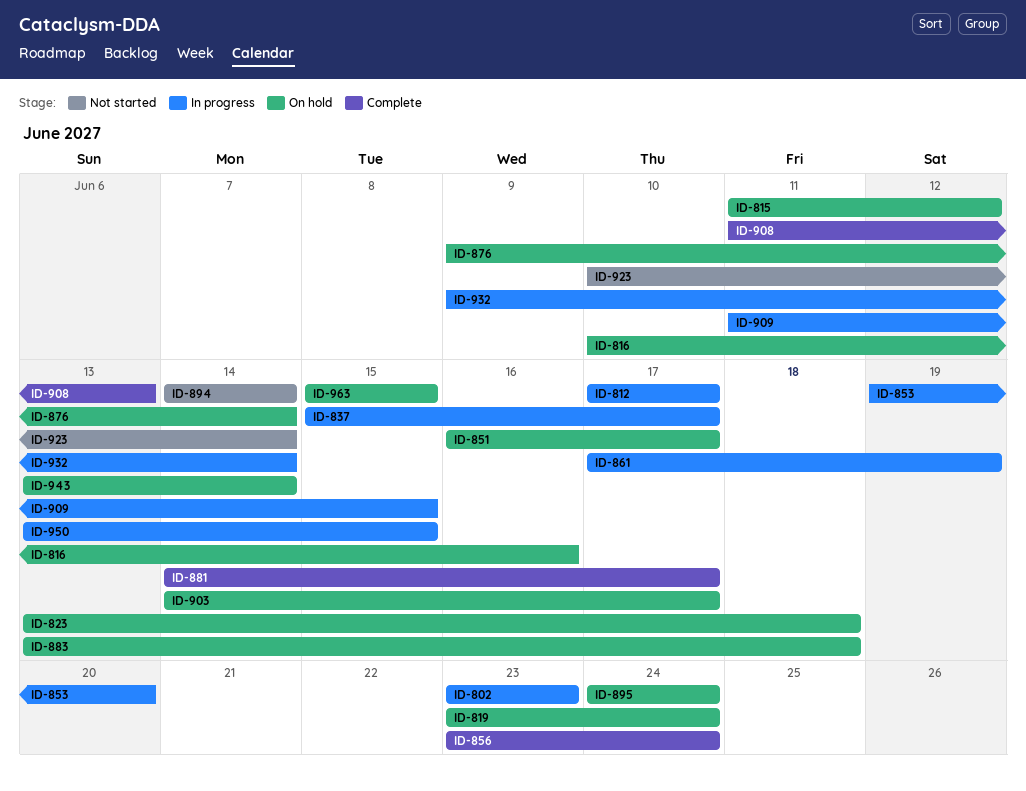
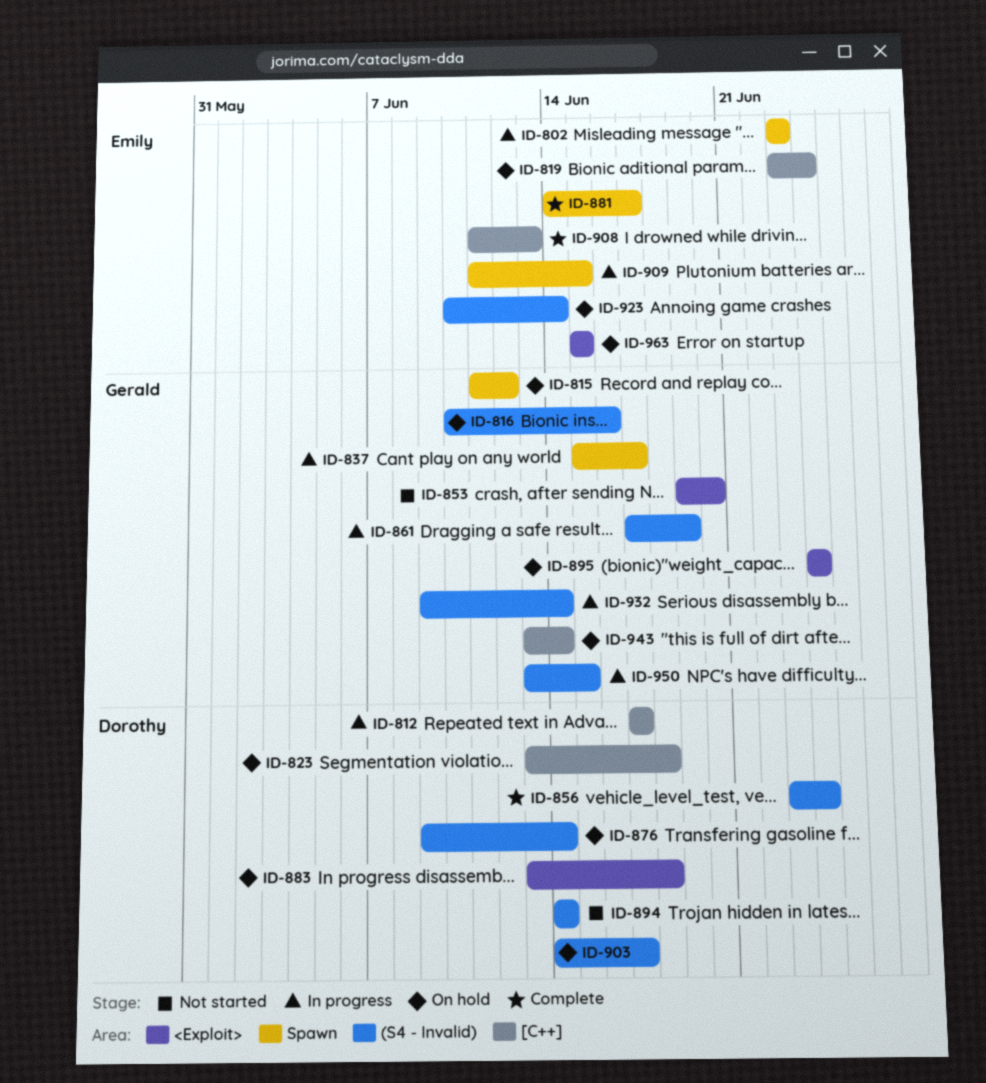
ID-851: present -> none
ID-853, status: In progress -> Not started
ID-923, status: Not started -> On hold

